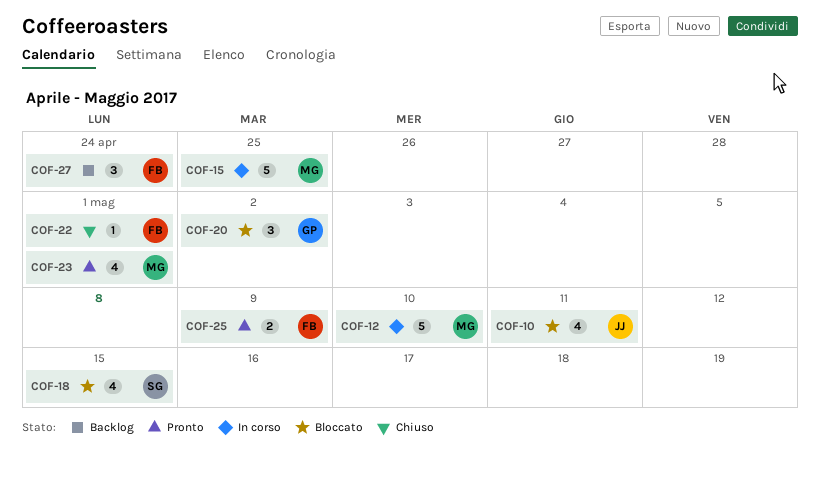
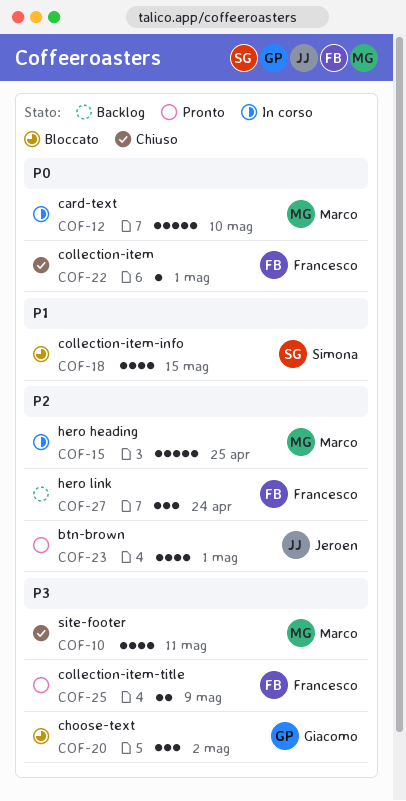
COF-10, status: Bloccato -> Chiuso
COF-10, owner: Jeroen -> Marco
COF-23, owner: Marco -> Jeroen

